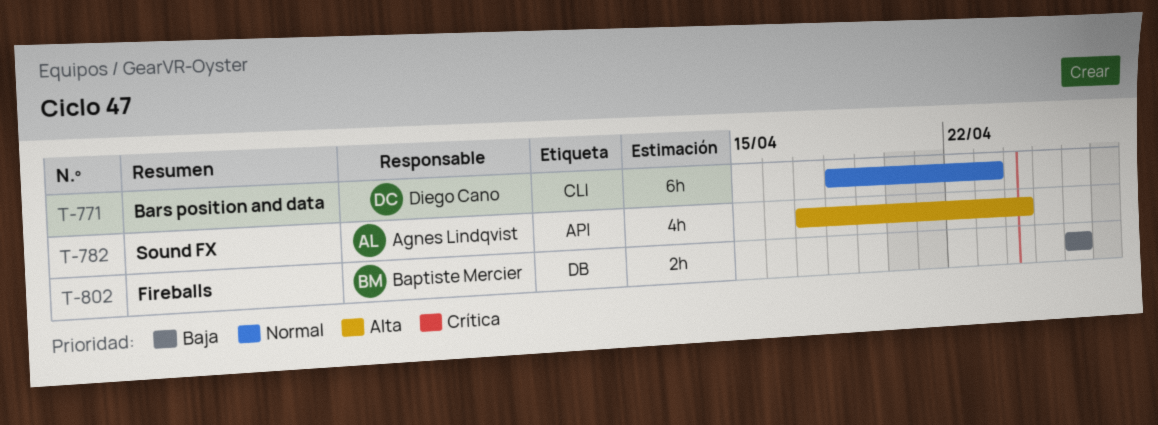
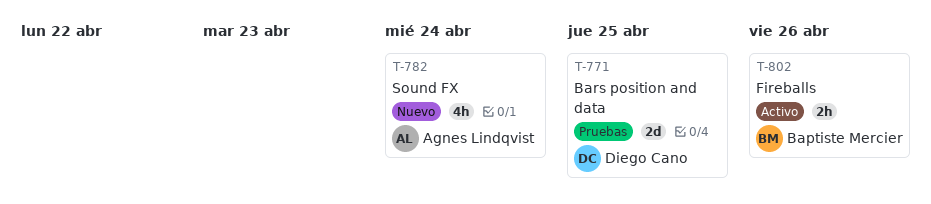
T-771, estimate: 6h -> 2d
T-771, due: Apr 23 -> Apr 25

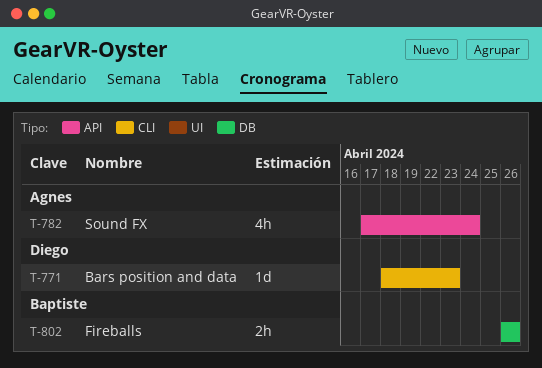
T-771, estimate: 2d -> 1d
T-771, due: Apr 25 -> Apr 23

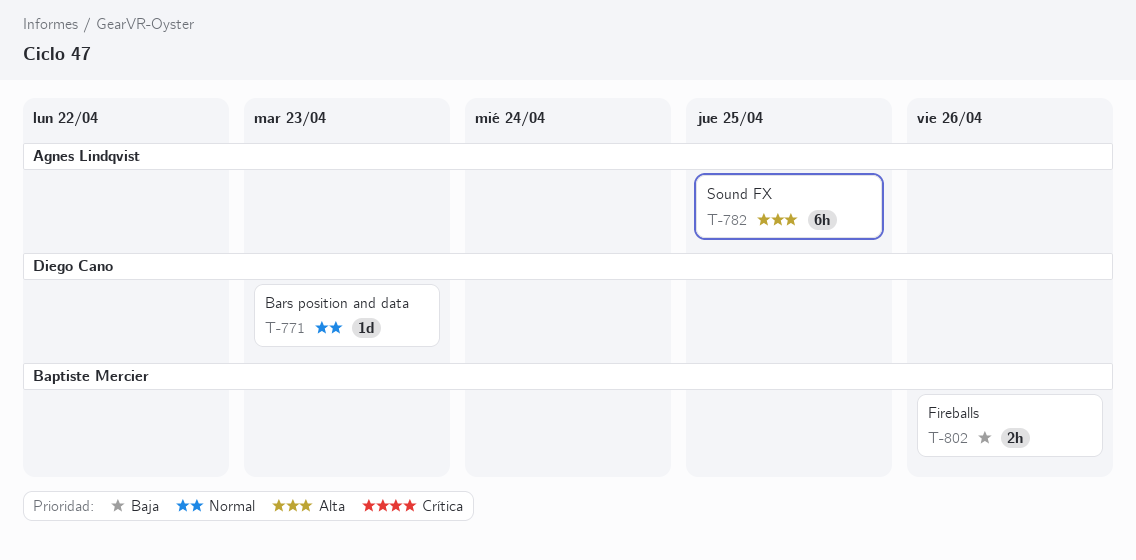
T-782, estimate: 4h -> 6h
T-782, due: Apr 24 -> Apr 25

